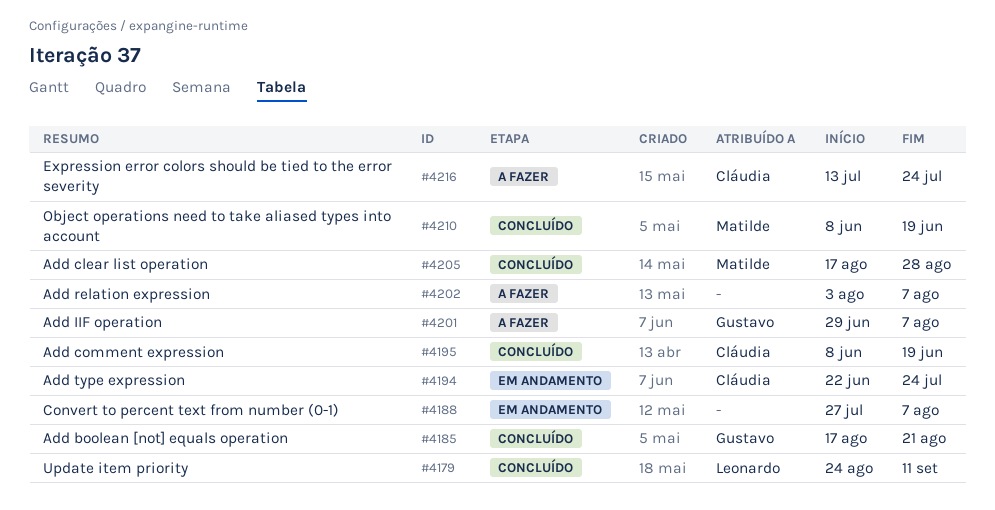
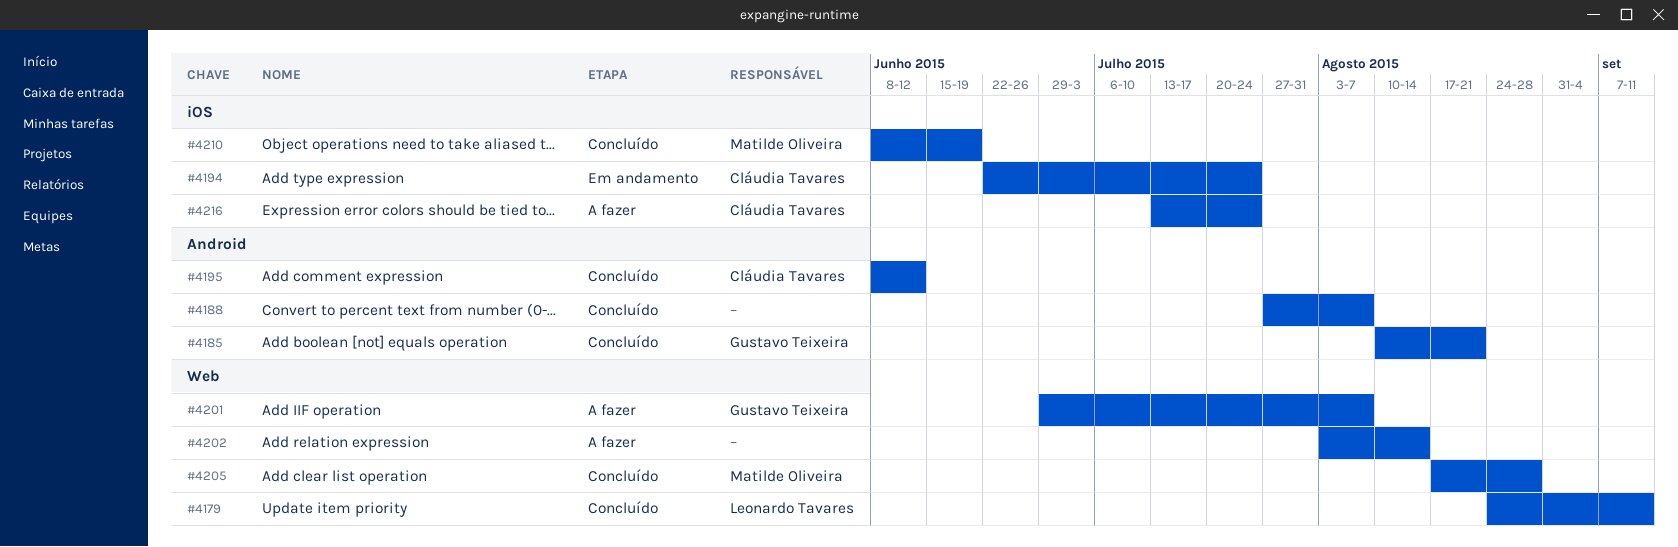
#4185, start: Aug 17 -> Aug 10
#4188, status: Em andamento -> Concluído
#4195, due: Jun 19 -> Jun 12
#4202, due: Aug 7 -> Aug 14

